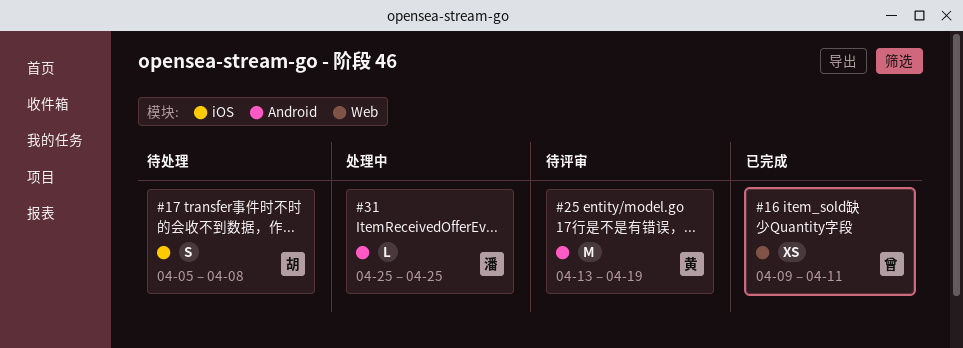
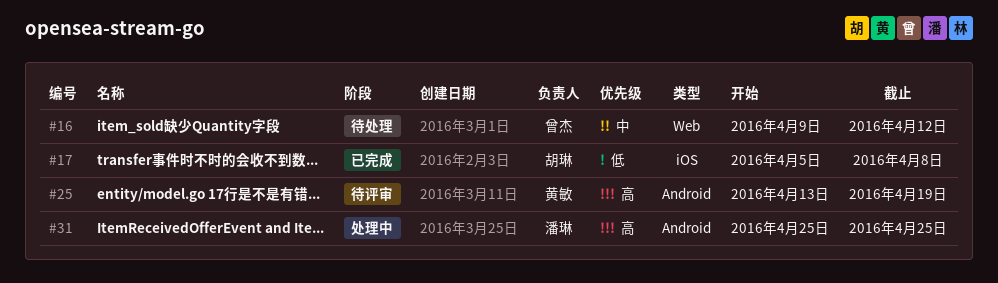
#16, status: 已完成 -> 待处理
#16, due: Apr 11 -> Apr 12
#17, status: 待处理 -> 已完成

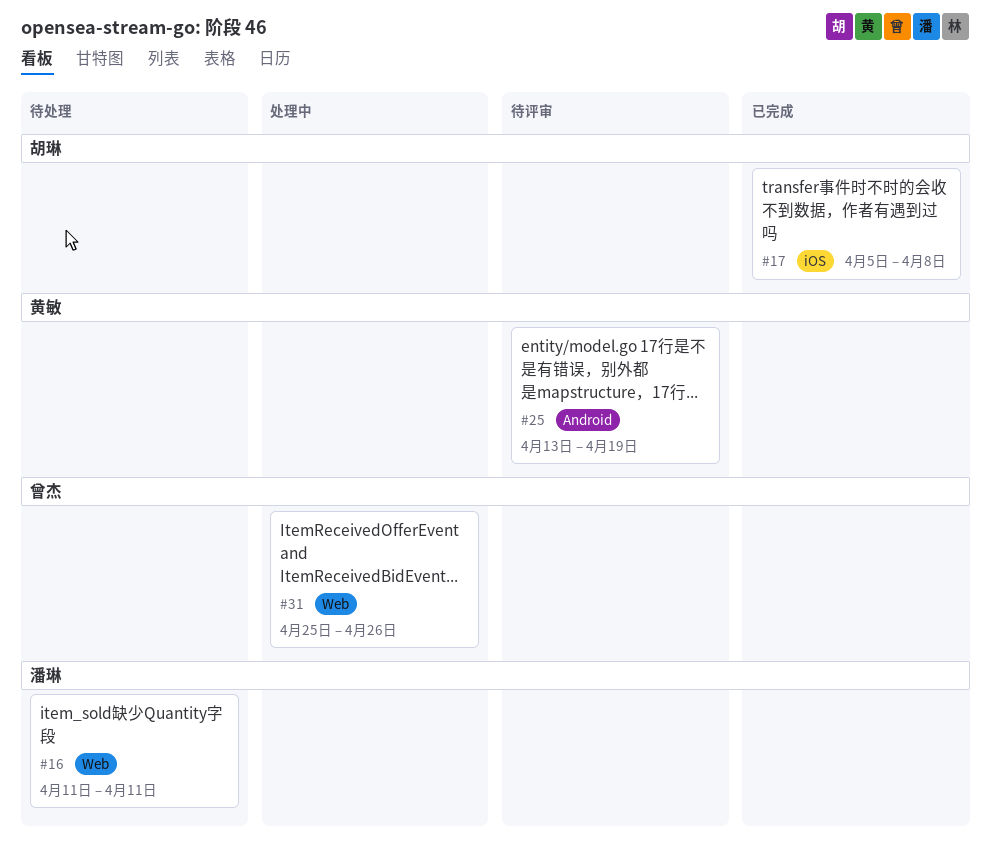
#16, owner: 曾杰 -> 潘琳
#16, start: Apr 9 -> Apr 11
#16, due: Apr 12 -> Apr 11
#31, owner: 潘琳 -> 曾杰
#31, label: Android -> Web
#31, due: Apr 25 -> Apr 26

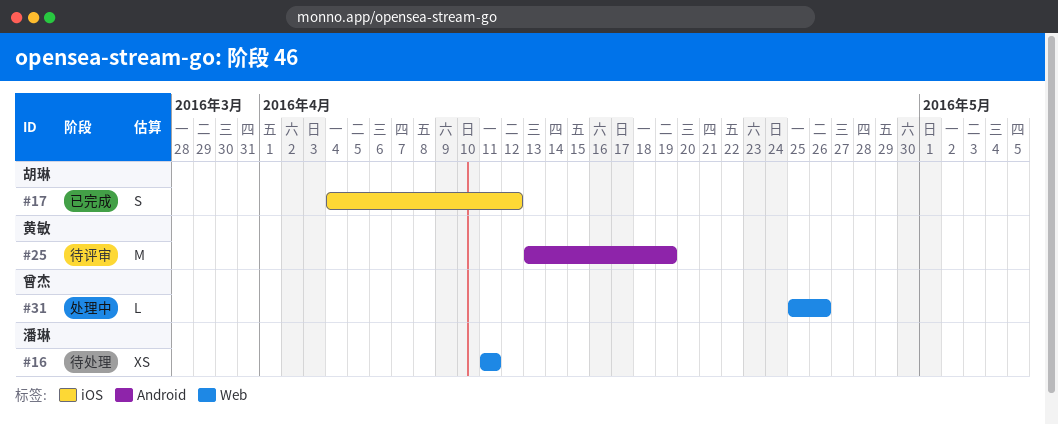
#17, start: Apr 5 -> Apr 4
#17, due: Apr 8 -> Apr 12

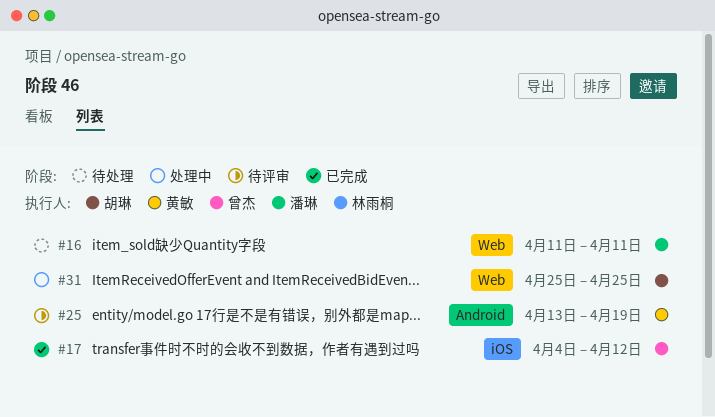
#17, owner: 胡琳 -> 曾杰
#31, owner: 曾杰 -> 胡琳
#31, due: Apr 26 -> Apr 25

